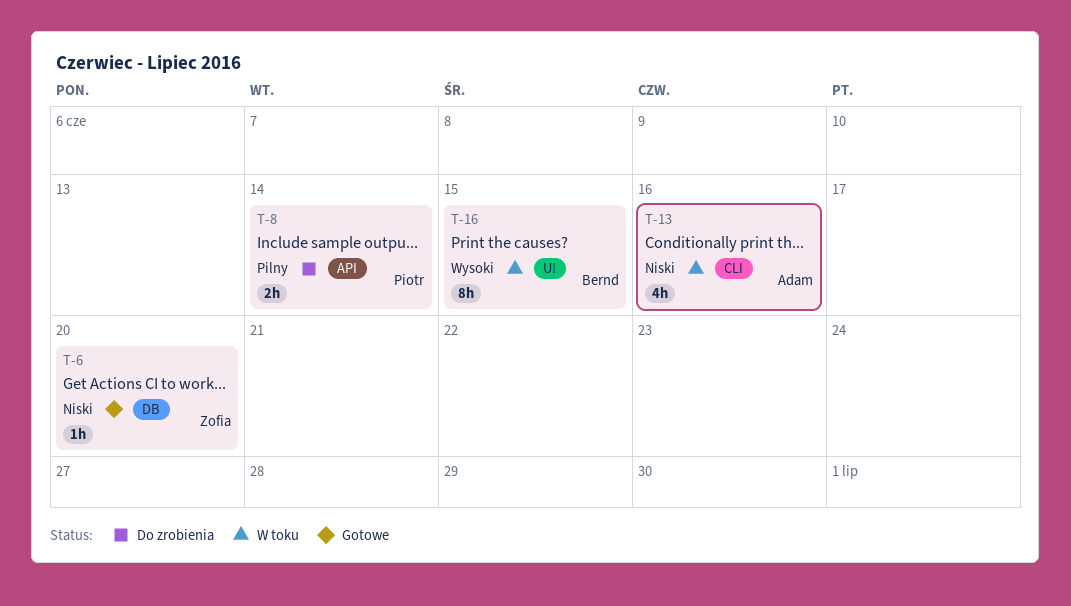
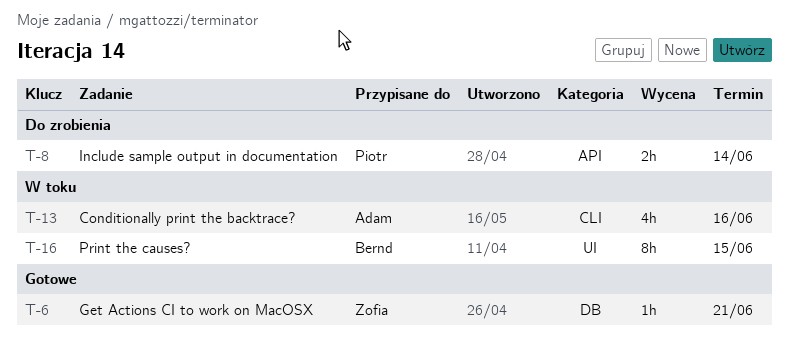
T-6, due: Jun 20 -> Jun 21

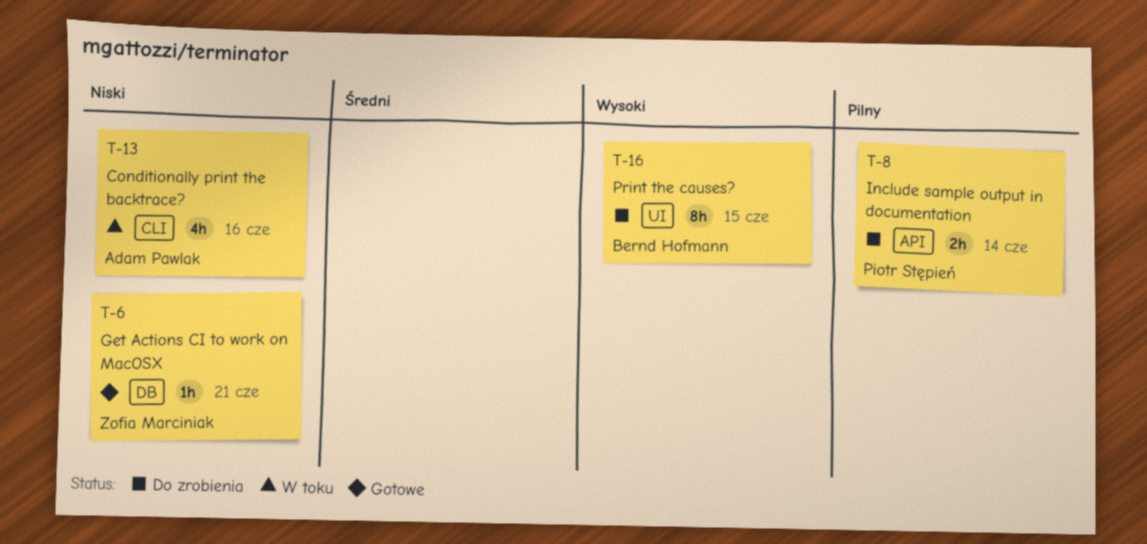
T-16, status: W toku -> Do zrobienia

